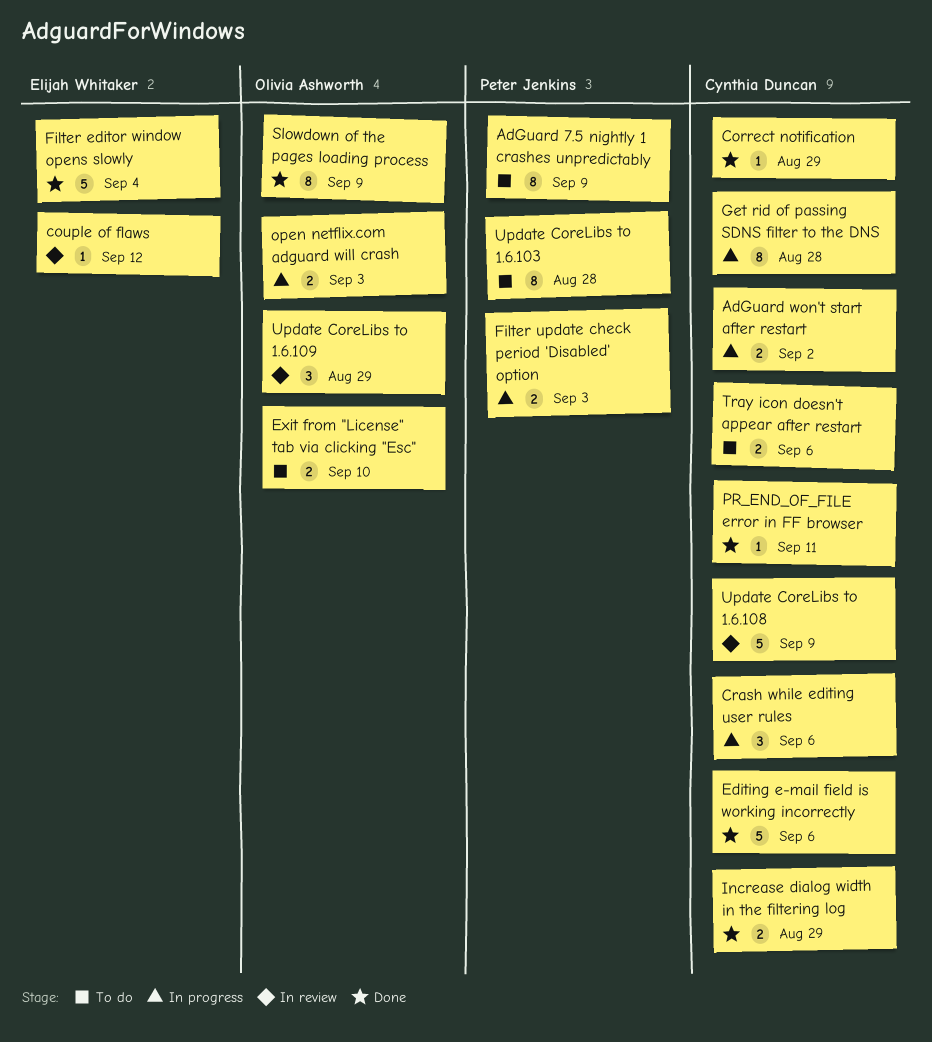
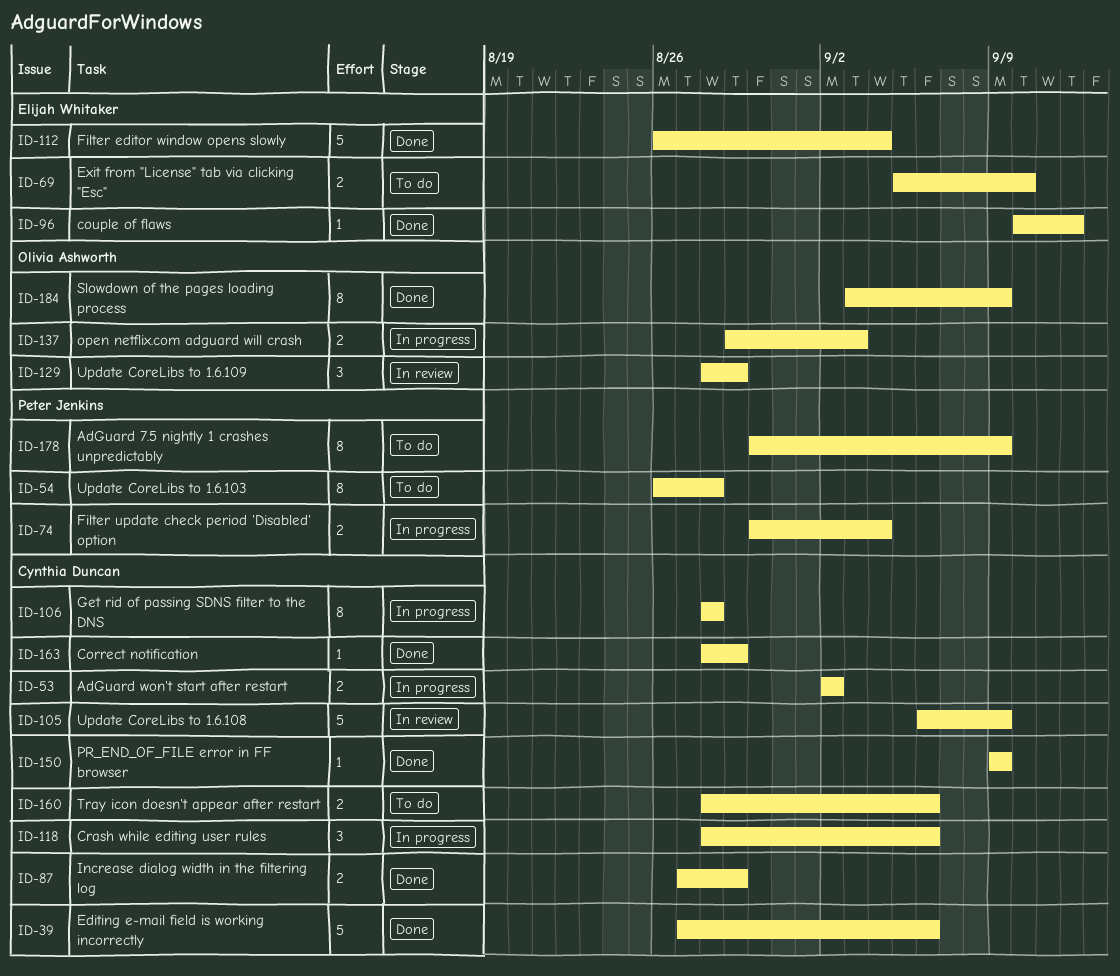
couple of flaws, status: In review -> Done
Exit from "License" tab via clicking "Esc", owner: Olivia Ashworth -> Elijah Whitaker
Filter update check period 'Disabled' option, due: Sep 3 -> Sep 4
PR_END_OF_FILE error in FF browser, due: Sep 11 -> Sep 9

